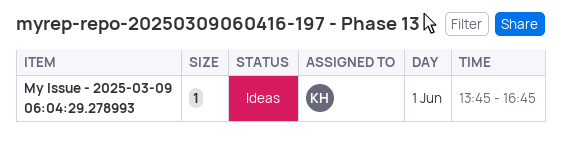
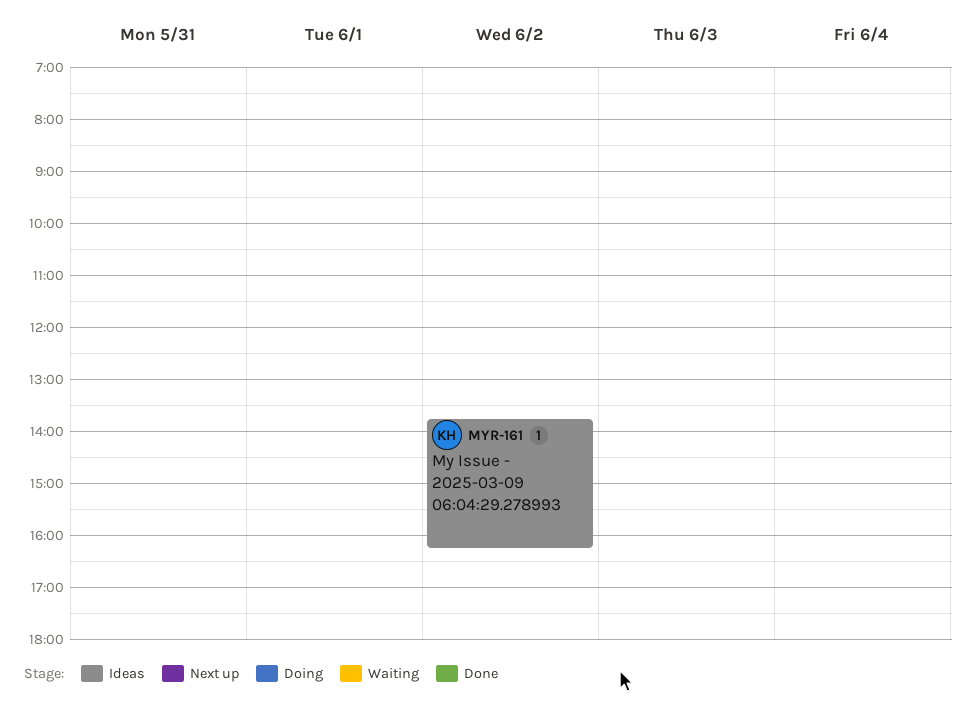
My Issue - 2025-03-09 06:04:29.278993, day: Jun 1 -> Jun 2
My Issue - 2025-03-09 06:04:29.278993, ends: 16:45 -> 16:15

